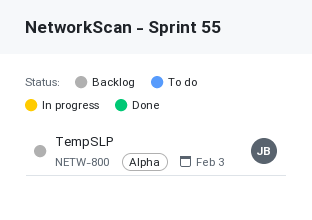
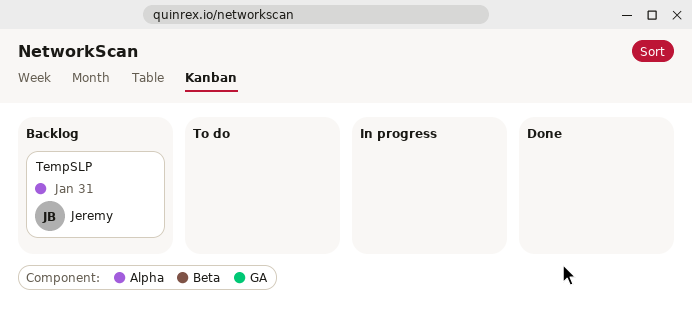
TempSLP, due: Feb 3 -> Jan 31

